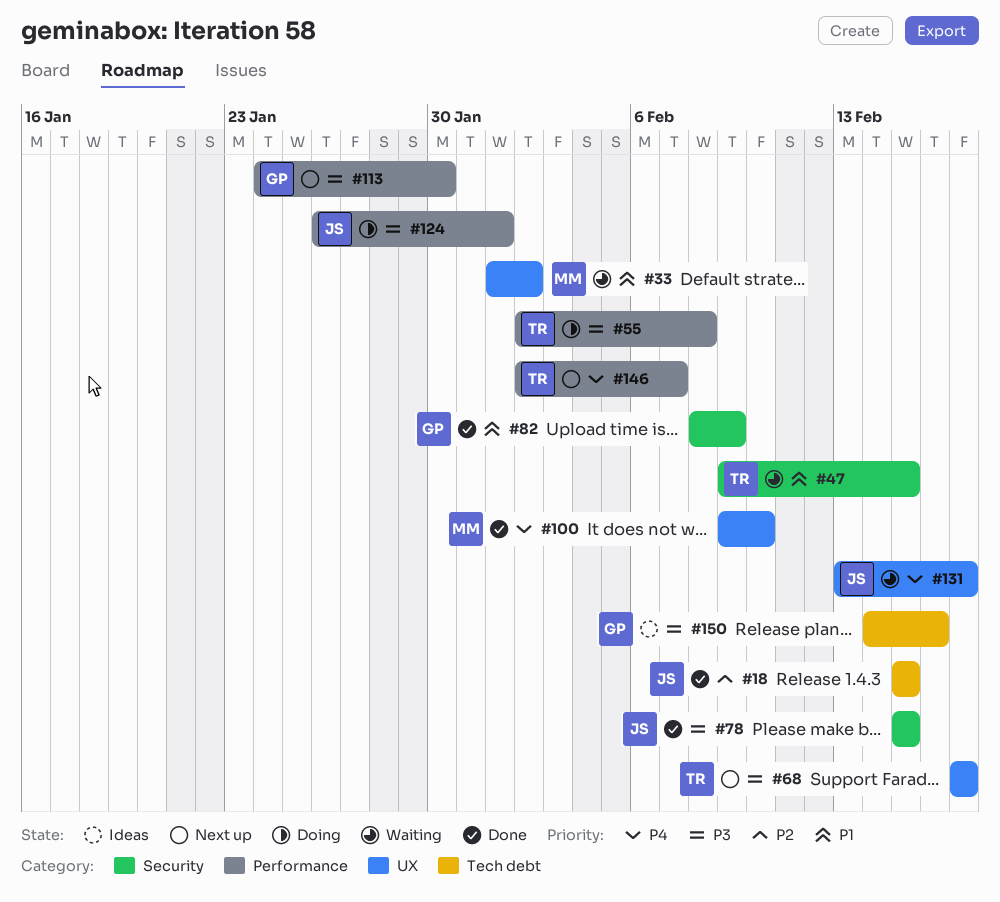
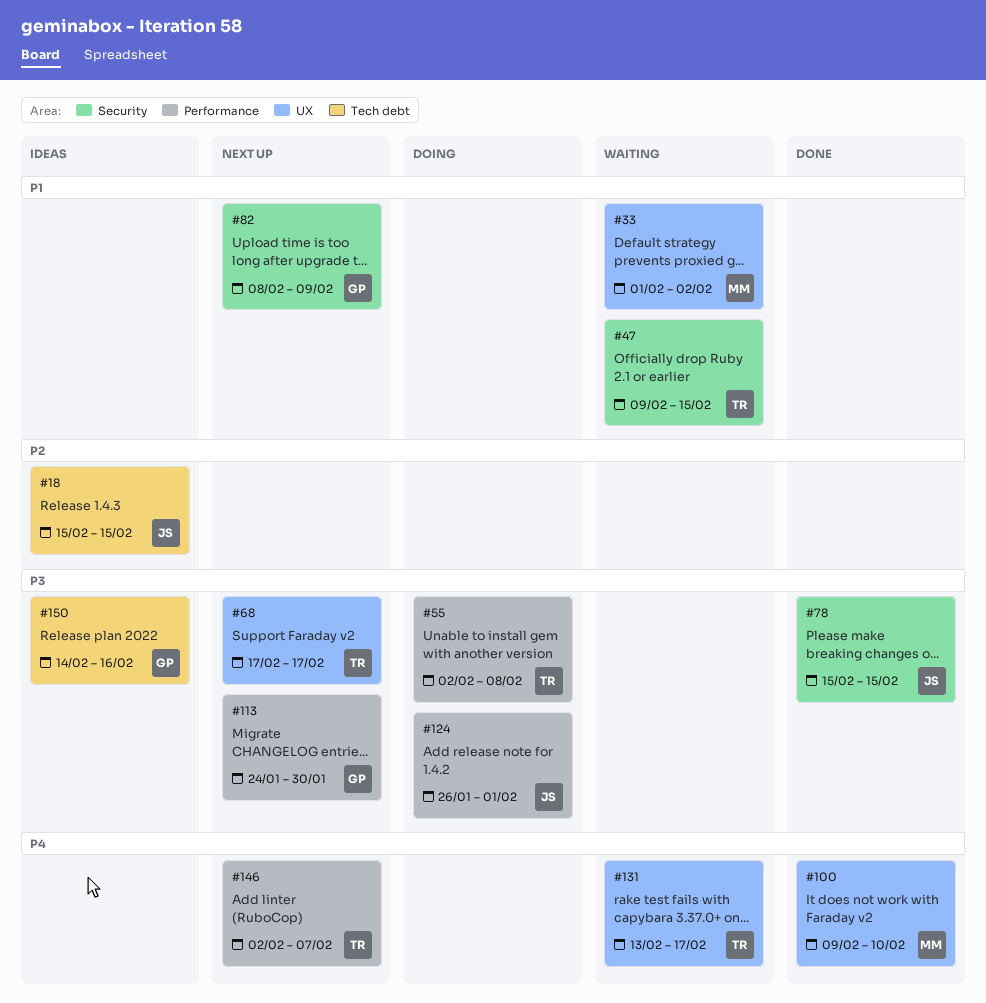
#18, status: Done -> Ideas
#82, status: Done -> Next up
#131, owner: JS -> TR

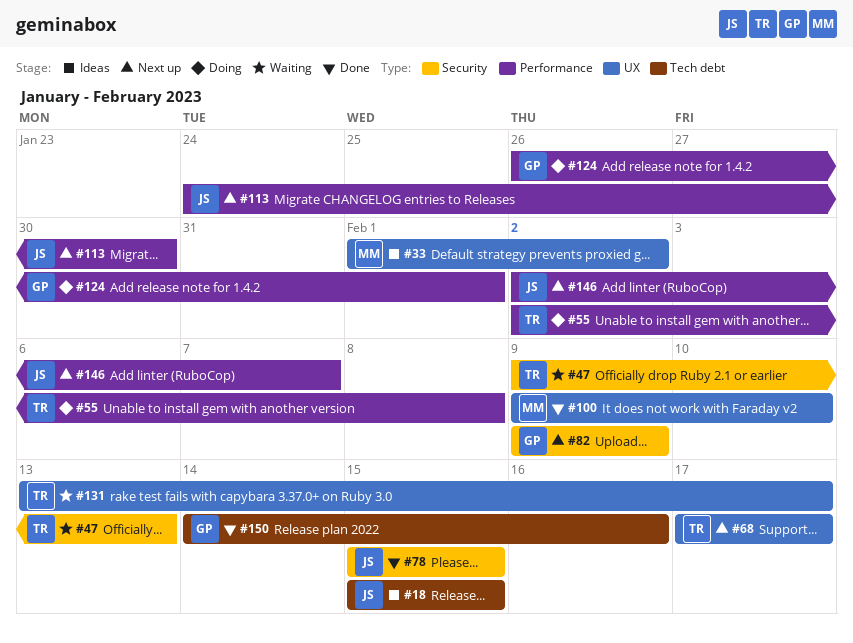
#33, status: Waiting -> Ideas
#47, due: Feb 15 -> Feb 13
#82, start: Feb 8 -> Feb 9
#113, owner: GP -> JS
#124, owner: JS -> GP
#146, owner: TR -> JS
#150, status: Ideas -> Done

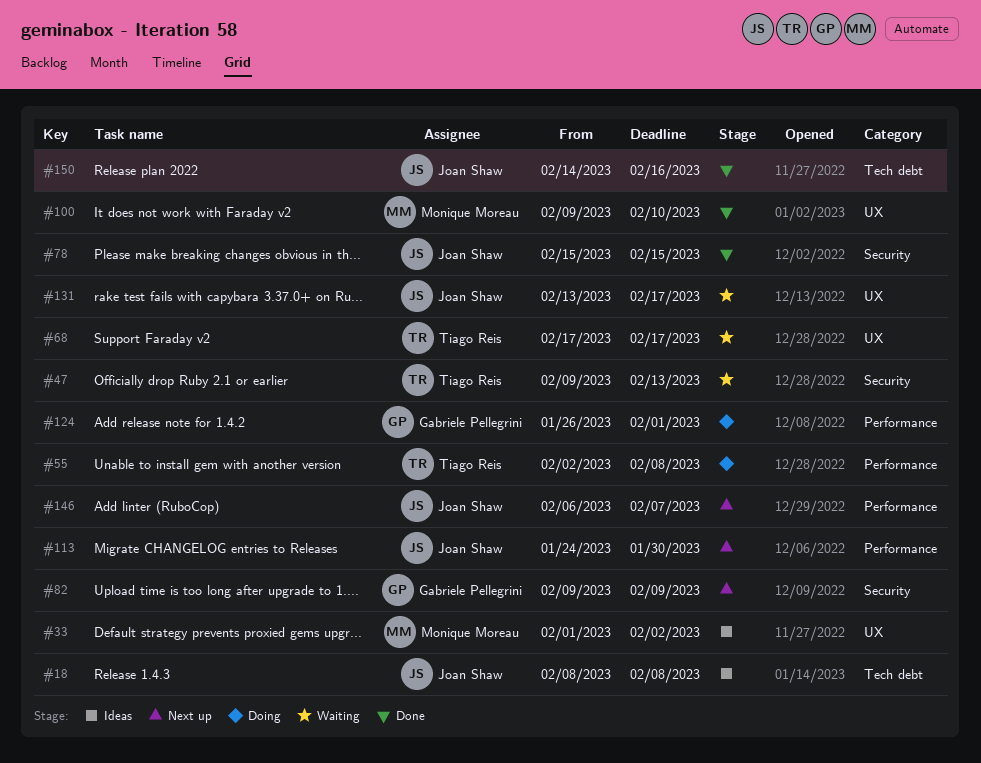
#18, start: Feb 15 -> Feb 8
#18, due: Feb 15 -> Feb 8
#68, status: Next up -> Waiting
#131, owner: Tiago Reis -> Joan Shaw
#146, start: Feb 2 -> Feb 6
#150, owner: Gabriele Pellegrini -> Joan Shaw

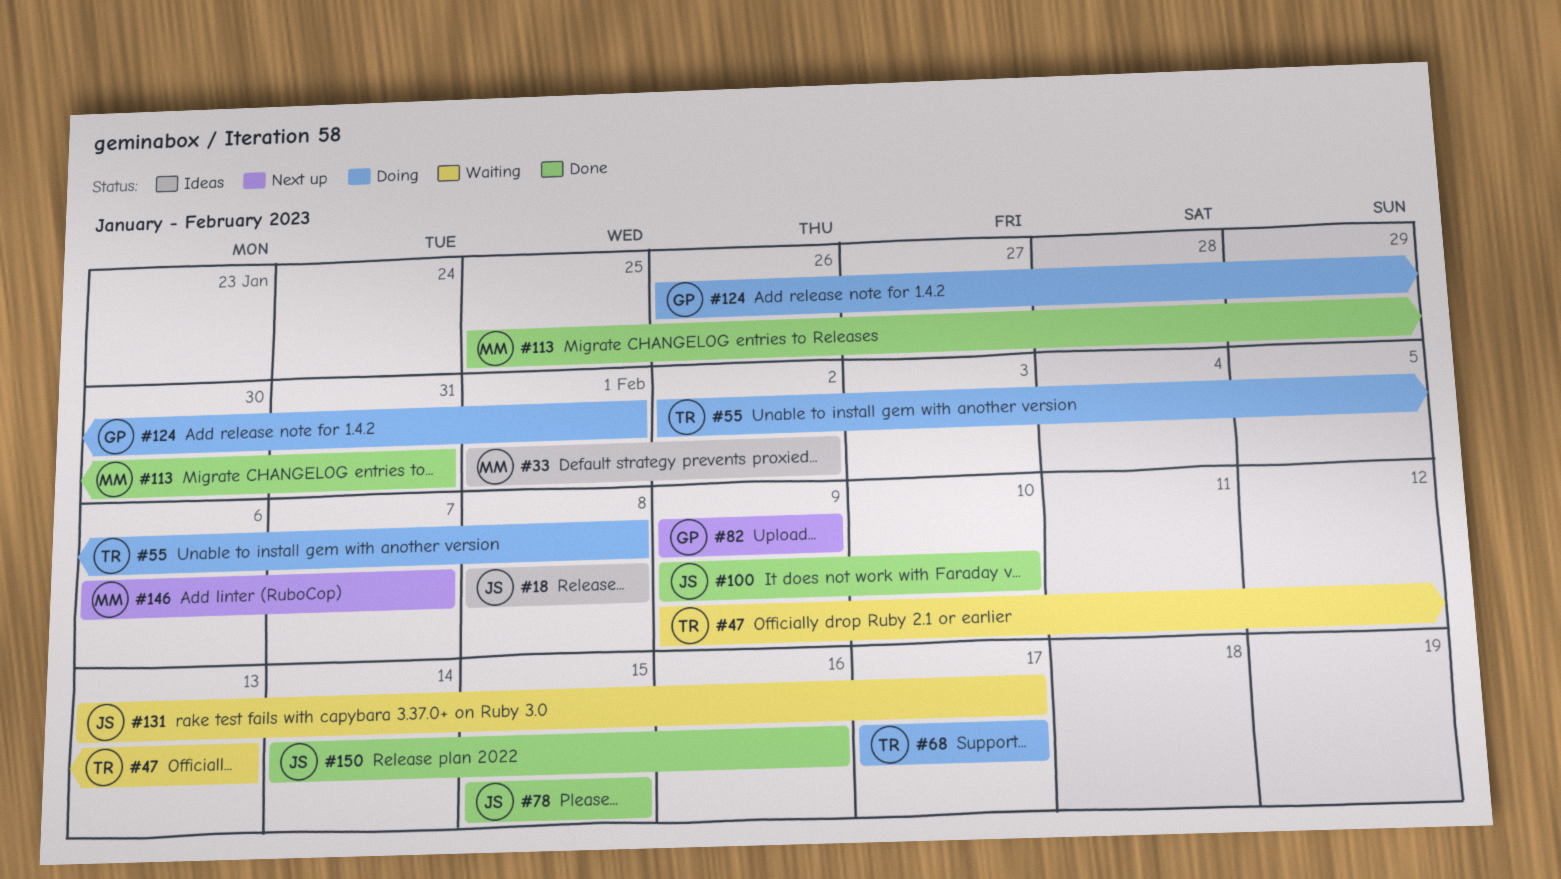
#68, status: Waiting -> Doing
#100, owner: Monique Moreau -> Joan Shaw
#113, status: Next up -> Done
#113, owner: Joan Shaw -> Monique Moreau
#113, start: Jan 24 -> Jan 25
#113, due: Jan 30 -> Jan 31
#146, owner: Joan Shaw -> Monique Moreau

